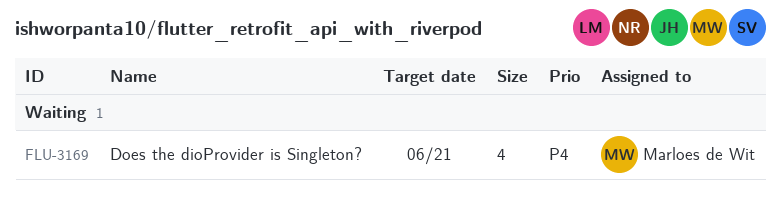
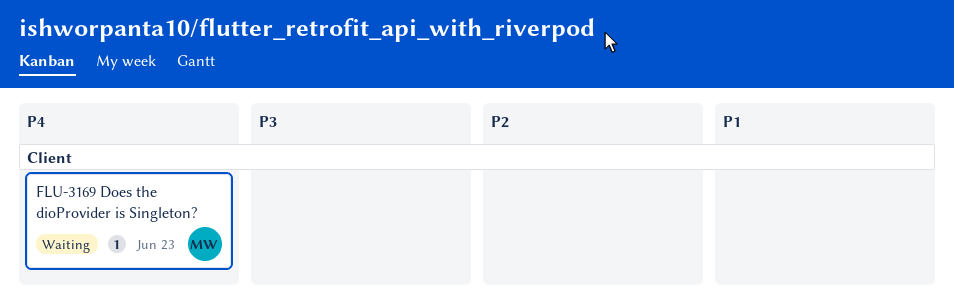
FLU-3169, estimate: 4 -> 1
FLU-3169, due: Jun 21 -> Jun 23

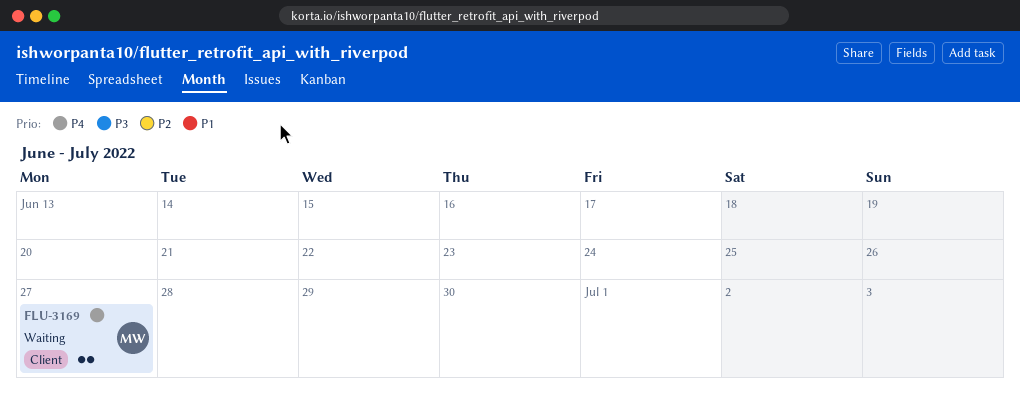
FLU-3169, estimate: 1 -> 2
FLU-3169, due: Jun 23 -> Jun 27

